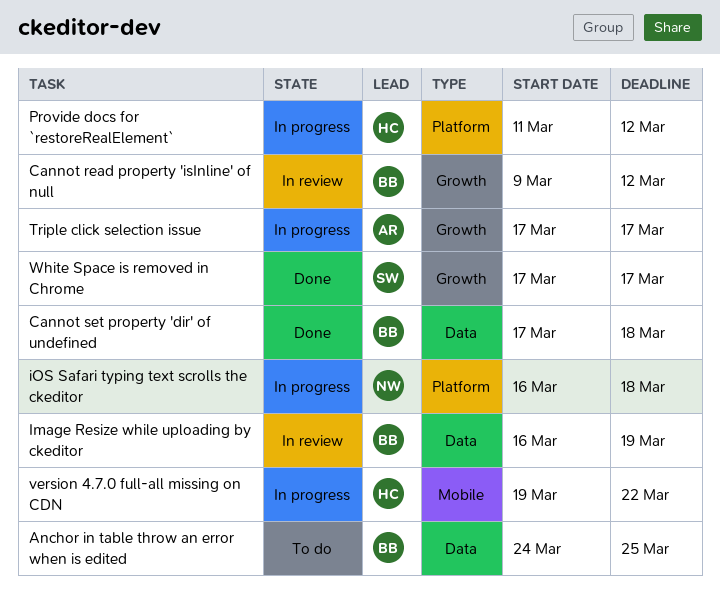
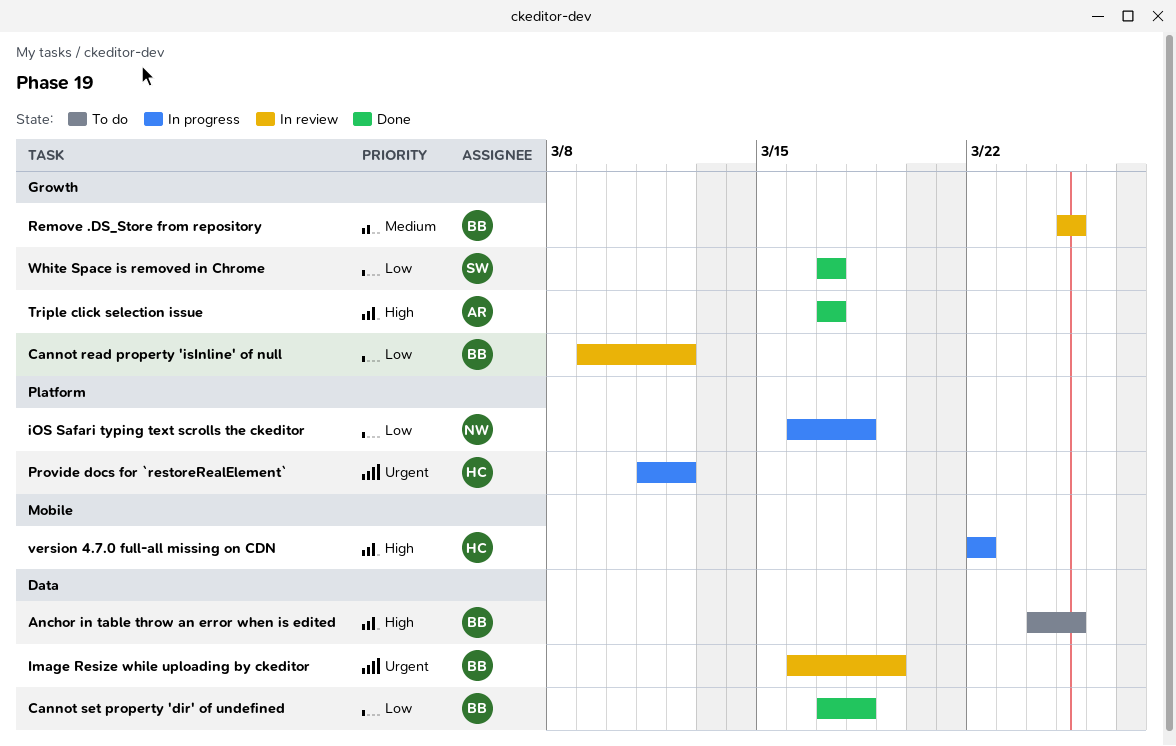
Remove .DS_Store from repository: none -> present
Triple click selection issue, status: In progress -> Done
version 4.7.0 full-all missing on CDN, start: Mar 19 -> Mar 22

